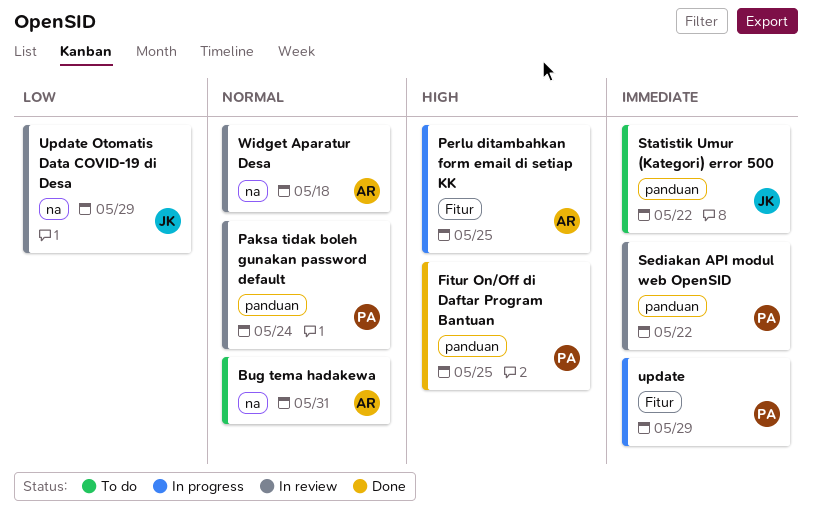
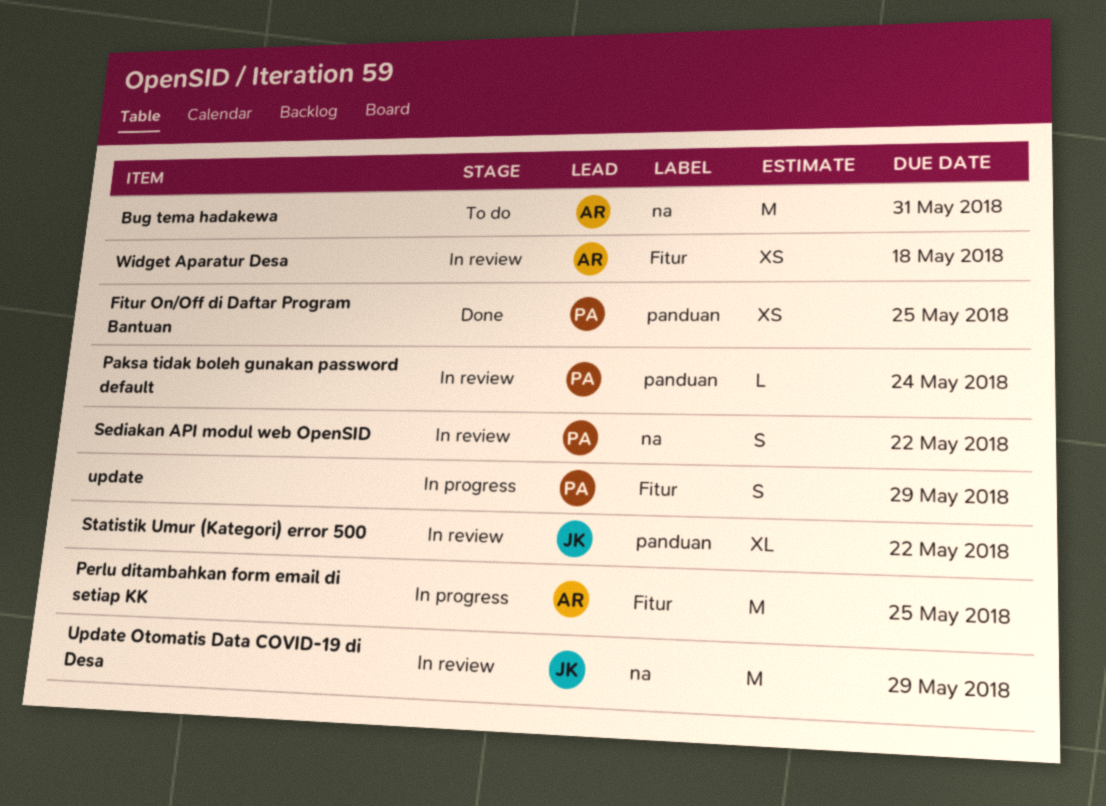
Sediakan API modul web OpenSID, label: panduan -> na
Statistik Umur (Kategori) error 500, status: To do -> In review
Widget Aparatur Desa, label: na -> Fitur

